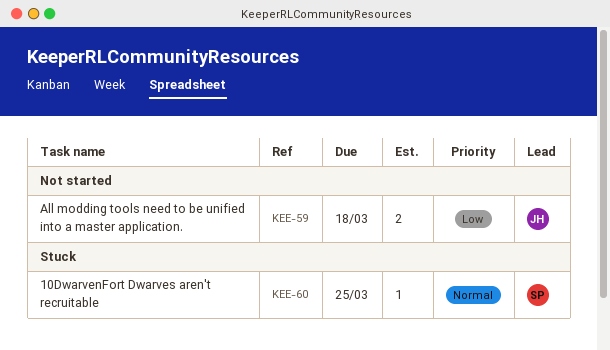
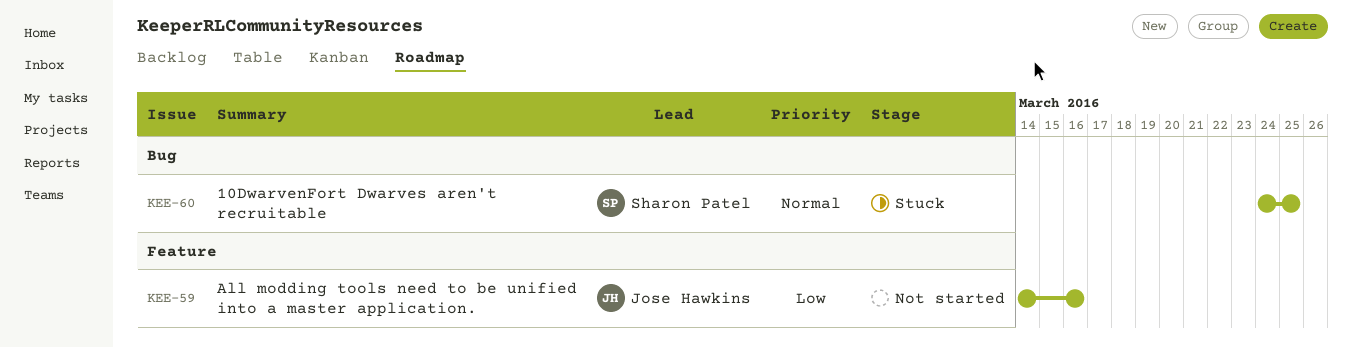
KEE-59, due: Mar 18 -> Mar 16

